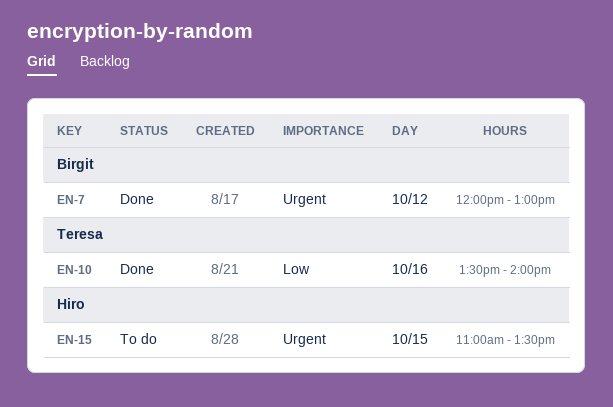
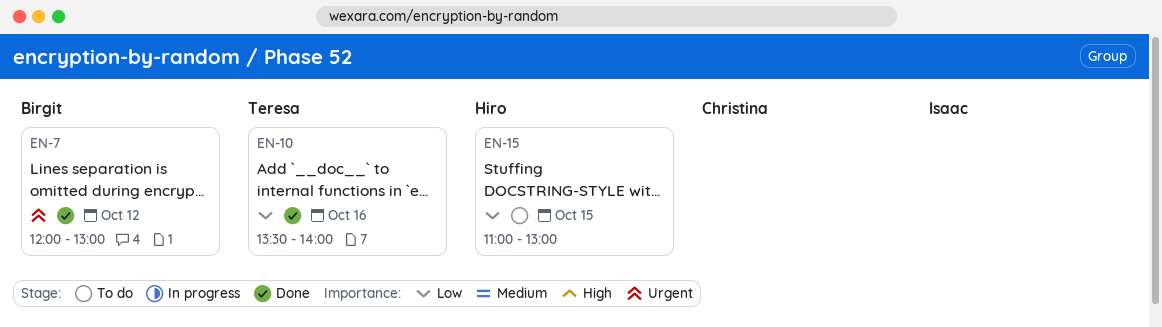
EN-15, priority: Urgent -> Low
EN-15, ends: 13:30 -> 13:00

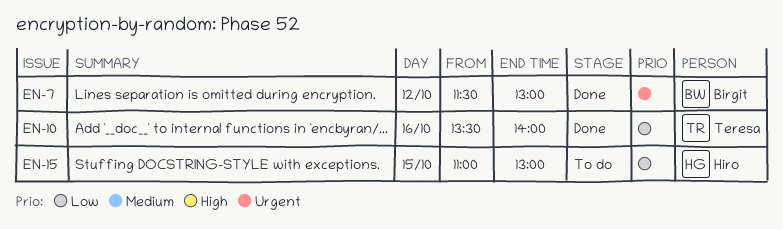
EN-7, begins: 12:00 -> 11:30

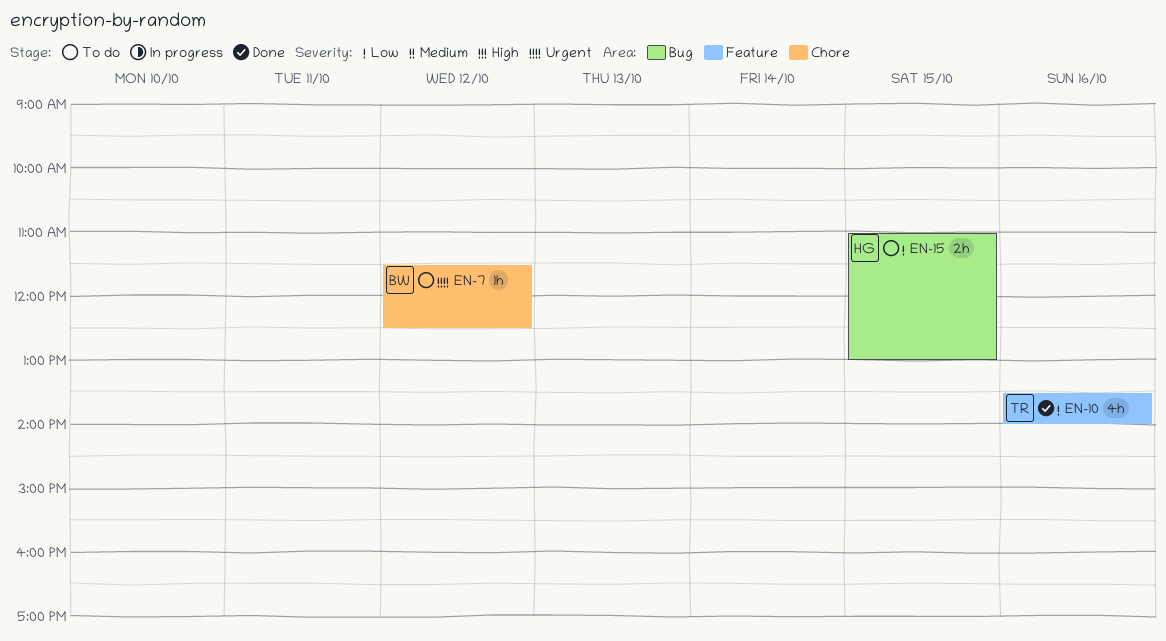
EN-7, status: Done -> To do
EN-7, ends: 13:00 -> 12:30

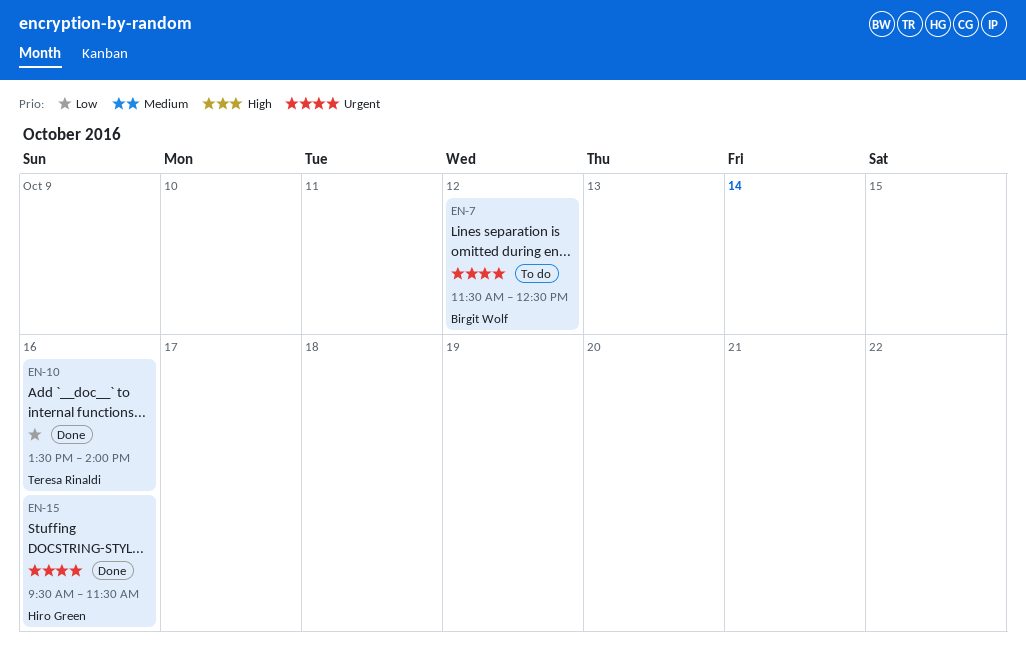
EN-15, status: To do -> Done
EN-15, priority: Low -> Urgent
EN-15, day: Oct 15 -> Oct 16
EN-15, begins: 11:00 -> 09:30
EN-15, ends: 13:00 -> 11:30

